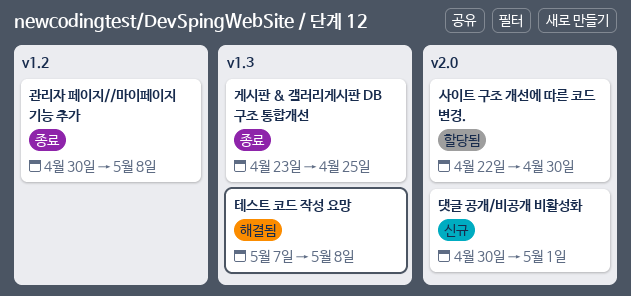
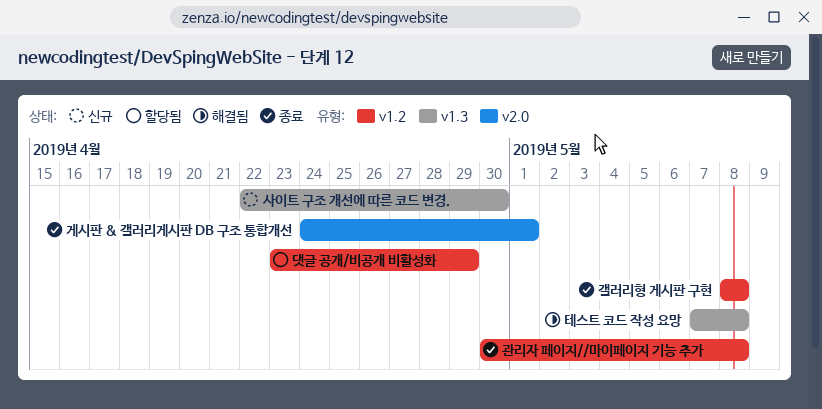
갤러리형 게시판 구현: none -> present
게시판 & 갤러리게시판 DB 구조 통합개선, label: v1.3 -> v2.0
게시판 & 갤러리게시판 DB 구조 통합개선, start: Apr 23 -> Apr 24
게시판 & 갤러리게시판 DB 구조 통합개선, due: Apr 25 -> May 1
댓글 공개/비공개 비활성화, status: 신규 -> 할당됨
댓글 공개/비공개 비활성화, label: v2.0 -> v1.2
댓글 공개/비공개 비활성화, start: Apr 30 -> Apr 23
댓글 공개/비공개 비활성화, due: May 1 -> Apr 29
사이트 구조 개선에 따른 코드 변경., status: 할당됨 -> 신규
사이트 구조 개선에 따른 코드 변경., label: v2.0 -> v1.3

